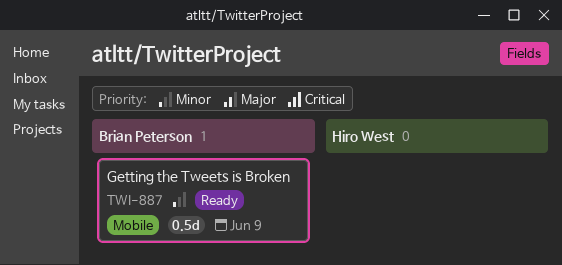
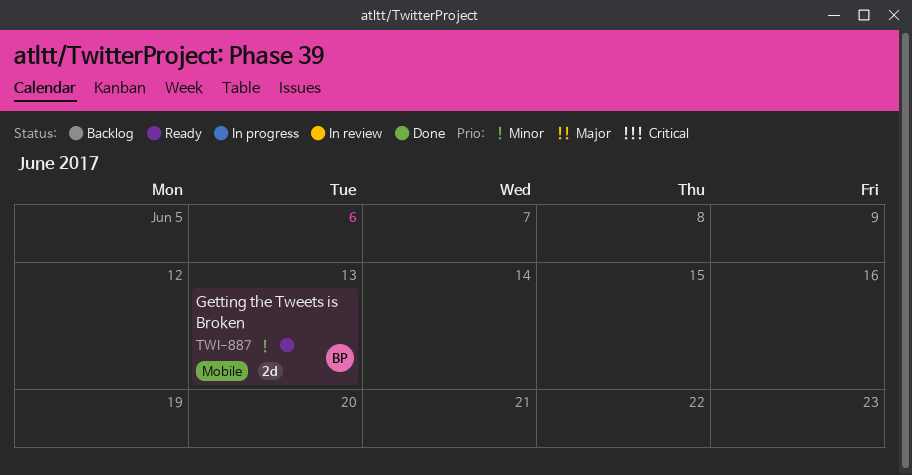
TWI-887, estimate: 0.5d -> 2d
TWI-887, due: Jun 9 -> Jun 13

